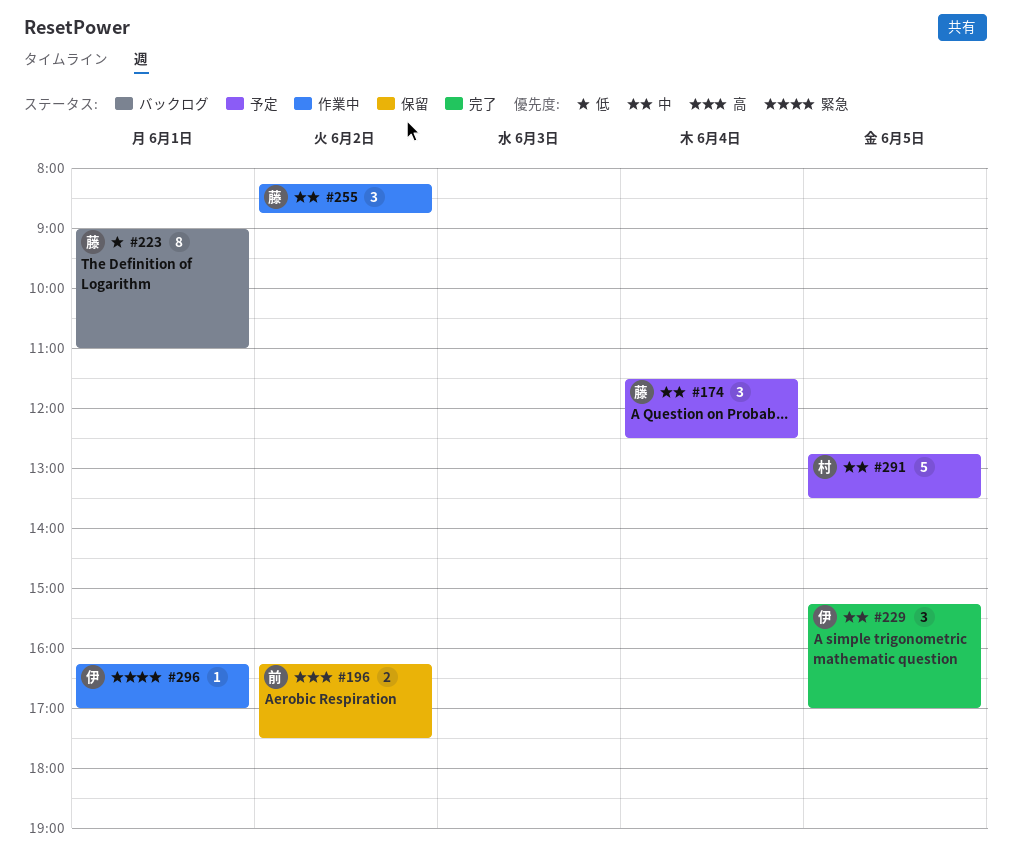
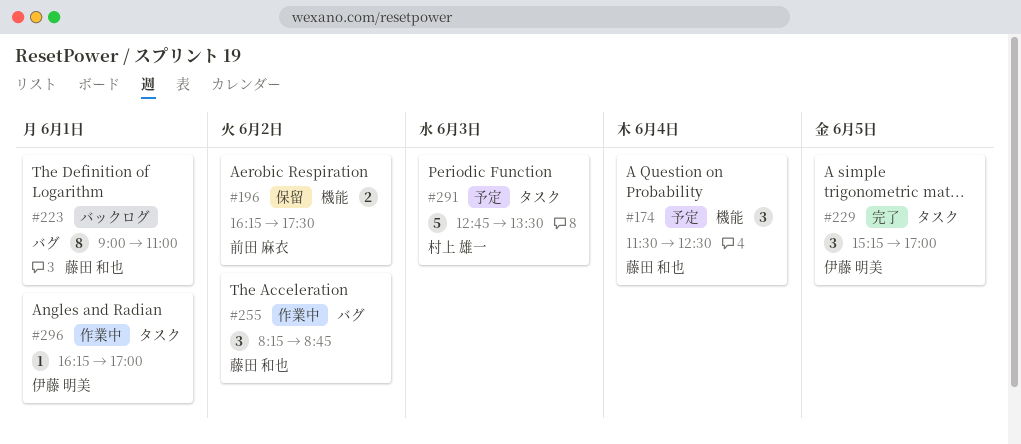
#291, day: Jun 5 -> Jun 3

